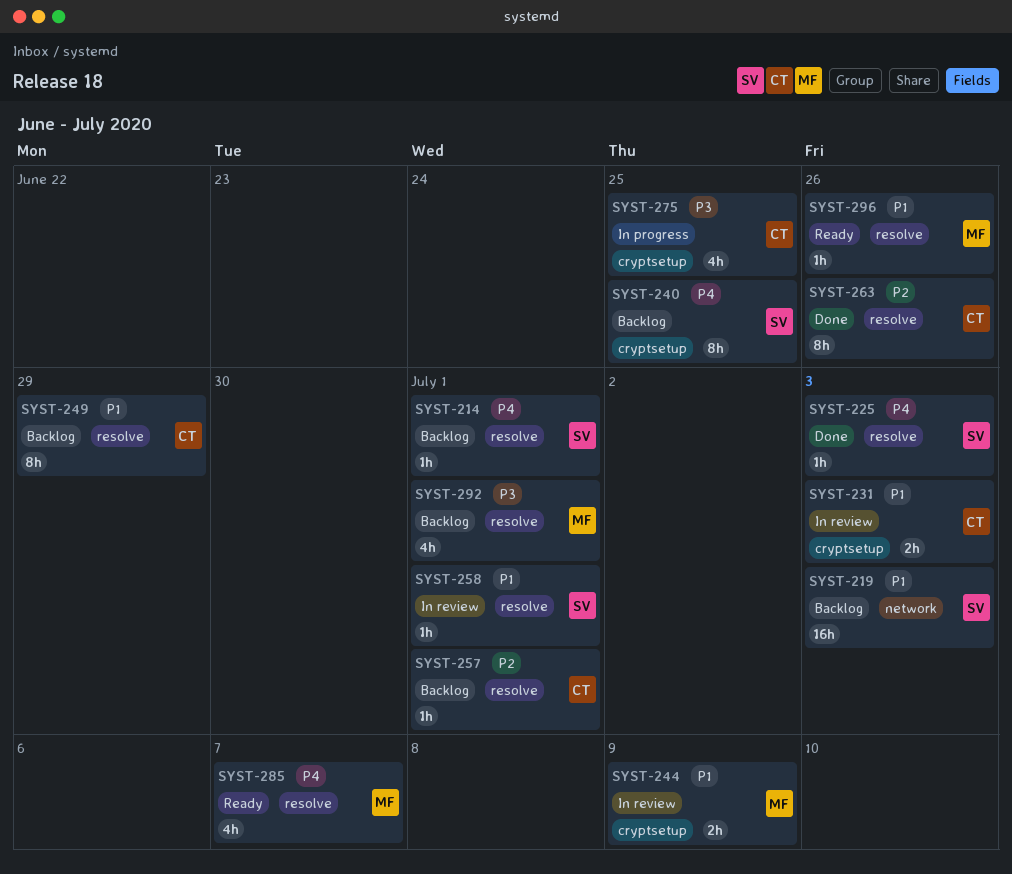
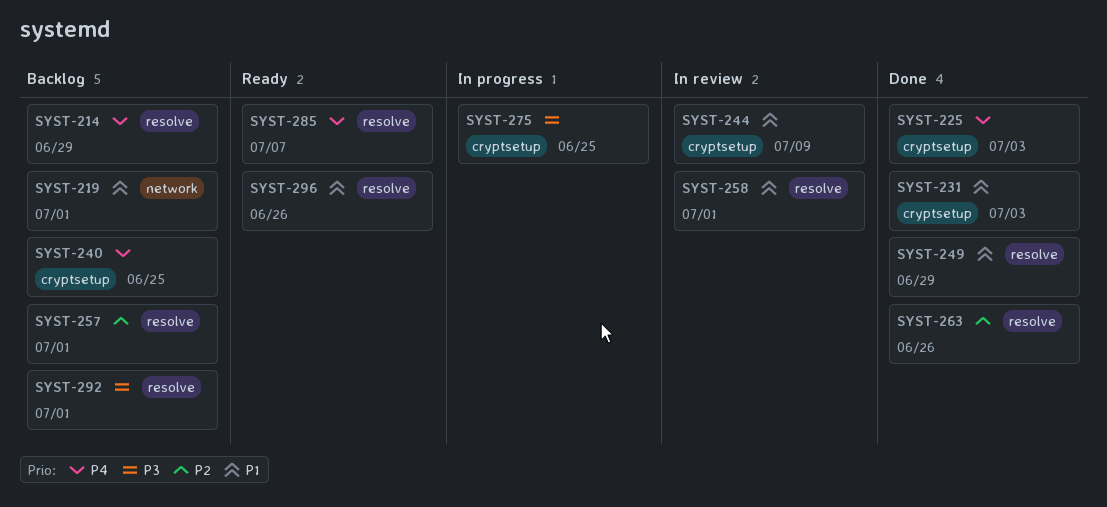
SYST-214, due: Jul 1 -> Jun 29
SYST-219, due: Jul 3 -> Jul 1
SYST-225, label: resolve -> cryptsetup
SYST-231, status: In review -> Done
SYST-249, status: Backlog -> Done

